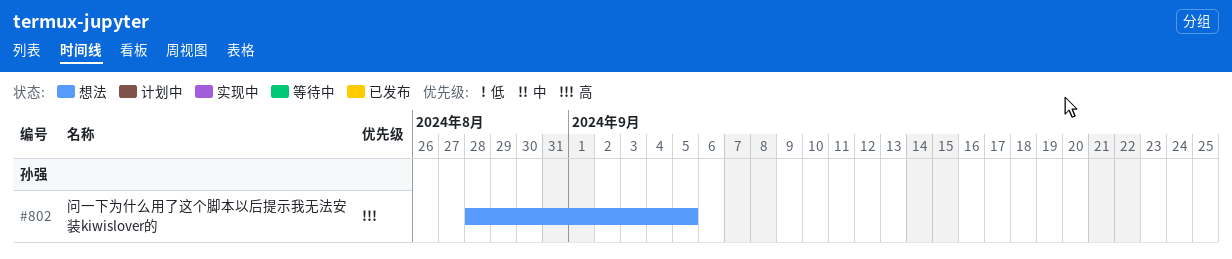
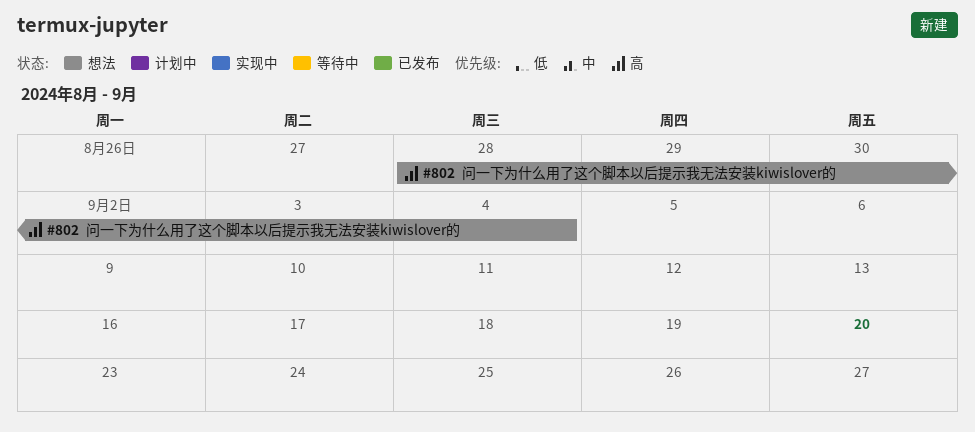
#802, due: Sep 5 -> Sep 4

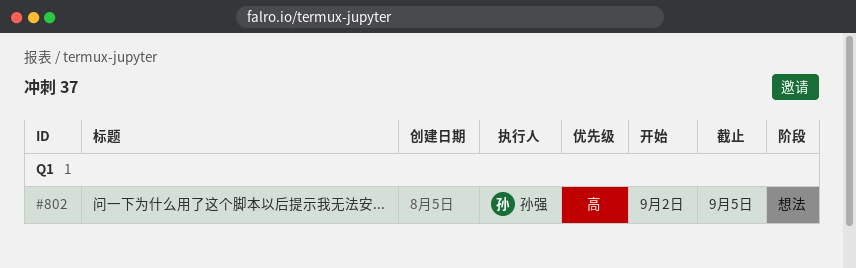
#802, start: Aug 28 -> Sep 2
#802, due: Sep 4 -> Sep 5

